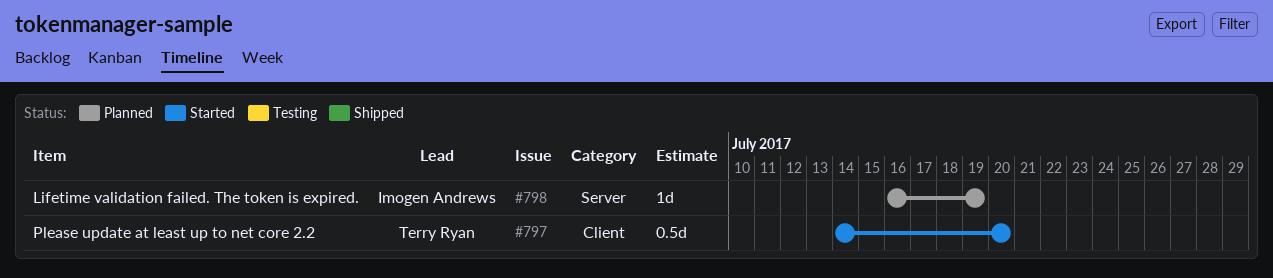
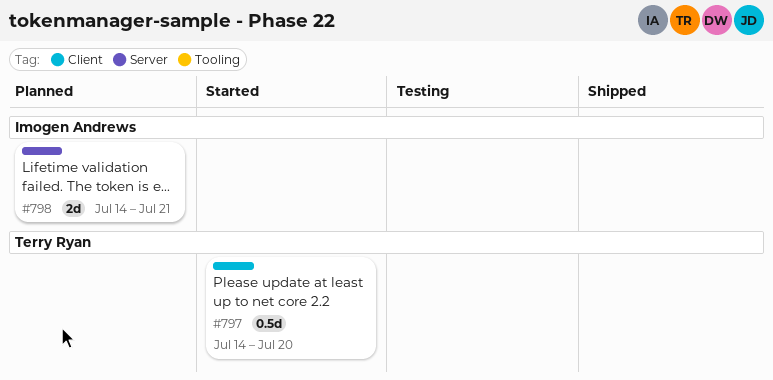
#798, estimate: 1d -> 2d
#798, start: Jul 16 -> Jul 14
#798, due: Jul 19 -> Jul 21

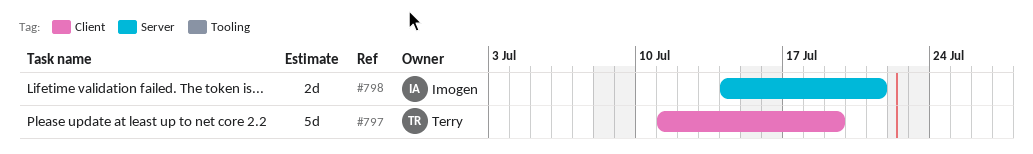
#797, estimate: 0.5d -> 5d
#797, start: Jul 14 -> Jul 11
#797, due: Jul 20 -> Jul 19

